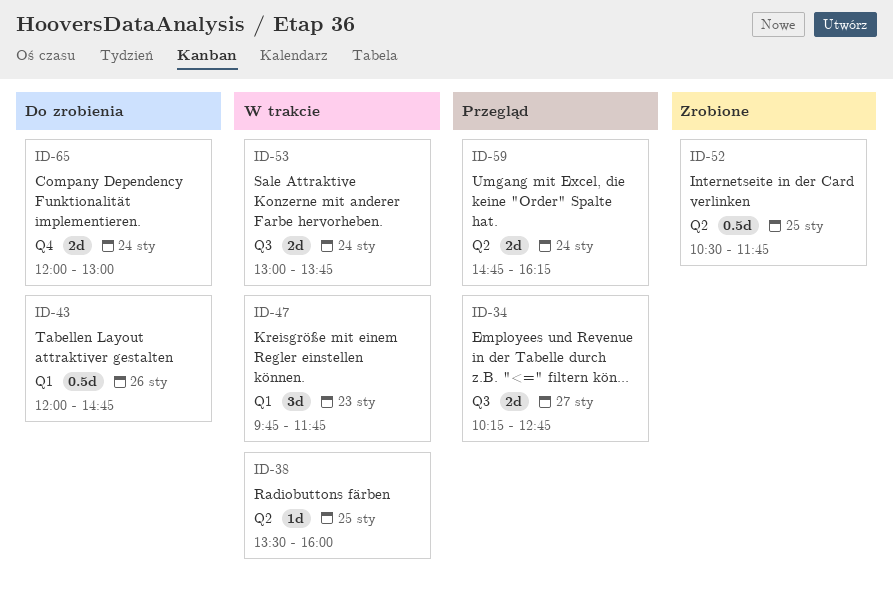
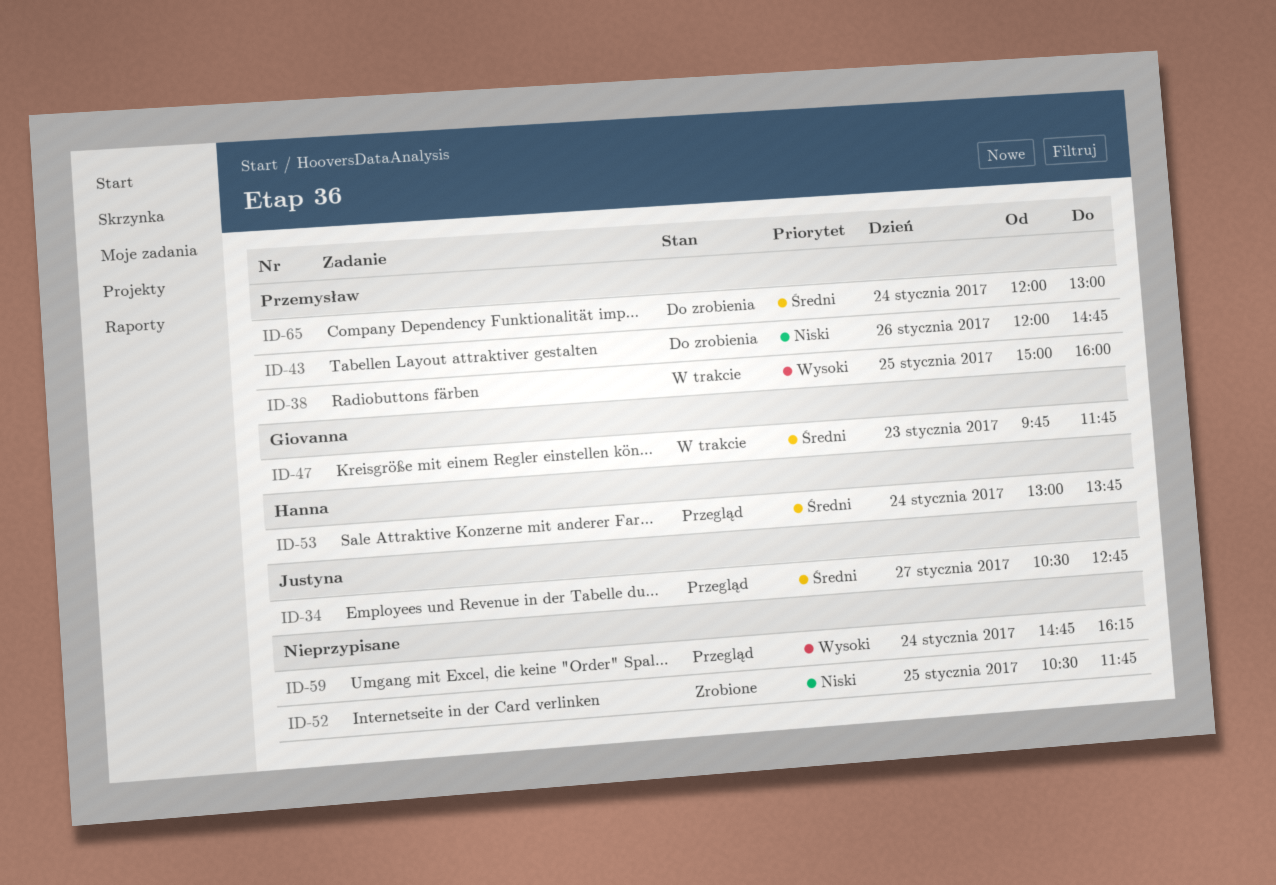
ID-34, begins: 10:15 -> 10:30
ID-38, begins: 13:30 -> 15:00
ID-53, status: W trakcie -> Przegląd

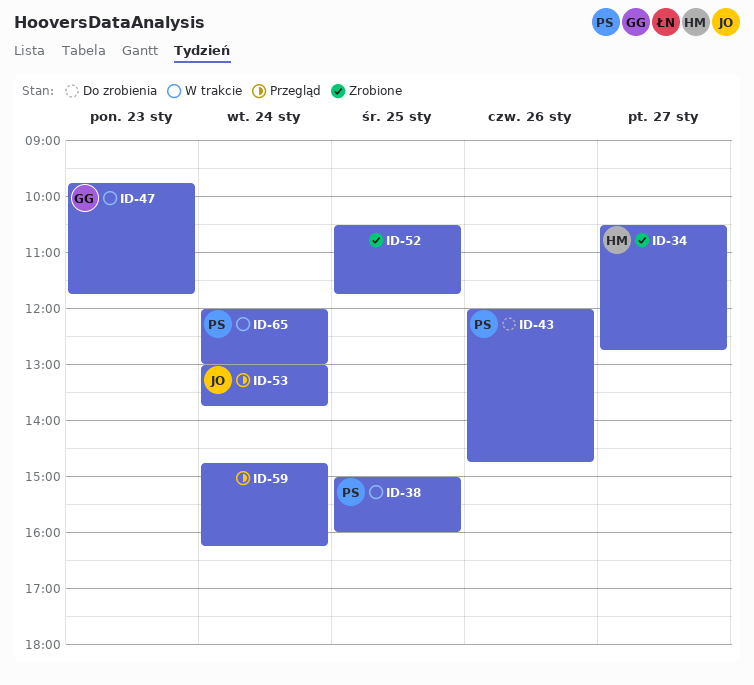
ID-34, status: Przegląd -> Zrobione
ID-34, owner: Justyna -> Hanna
ID-53, owner: Hanna -> Justyna
ID-65, status: Do zrobienia -> W trakcie

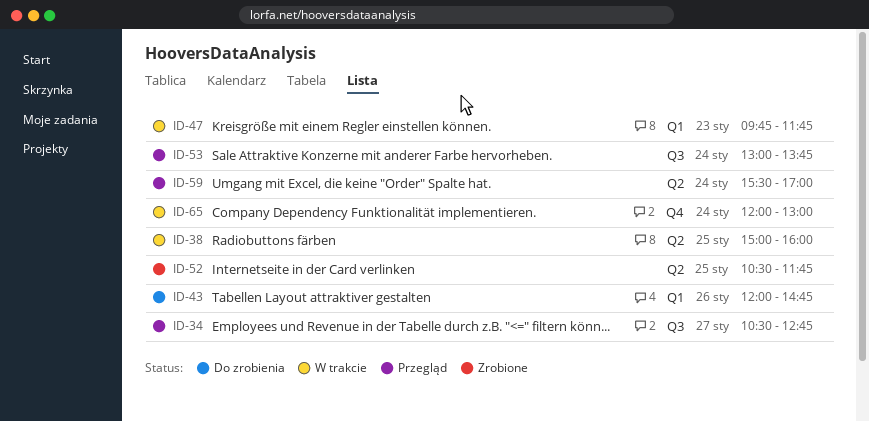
ID-34, status: Zrobione -> Przegląd
ID-59, begins: 14:45 -> 15:30
ID-59, ends: 16:15 -> 17:00

